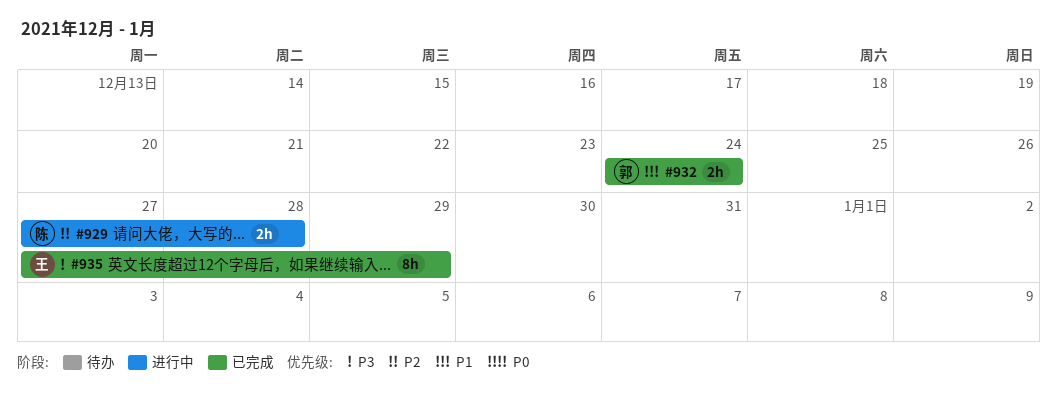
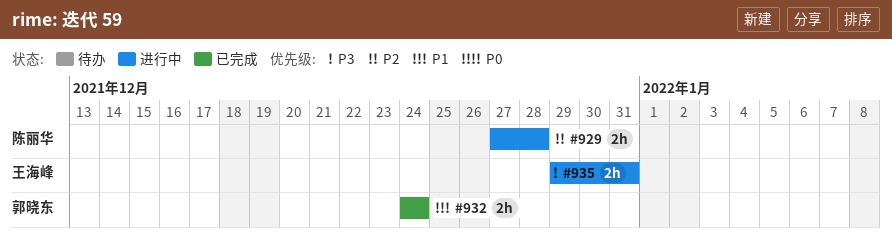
#935, status: 已完成 -> 进行中
#935, estimate: 8h -> 2h
#935, start: Dec 27 -> Dec 29
#935, due: Dec 29 -> Dec 31

